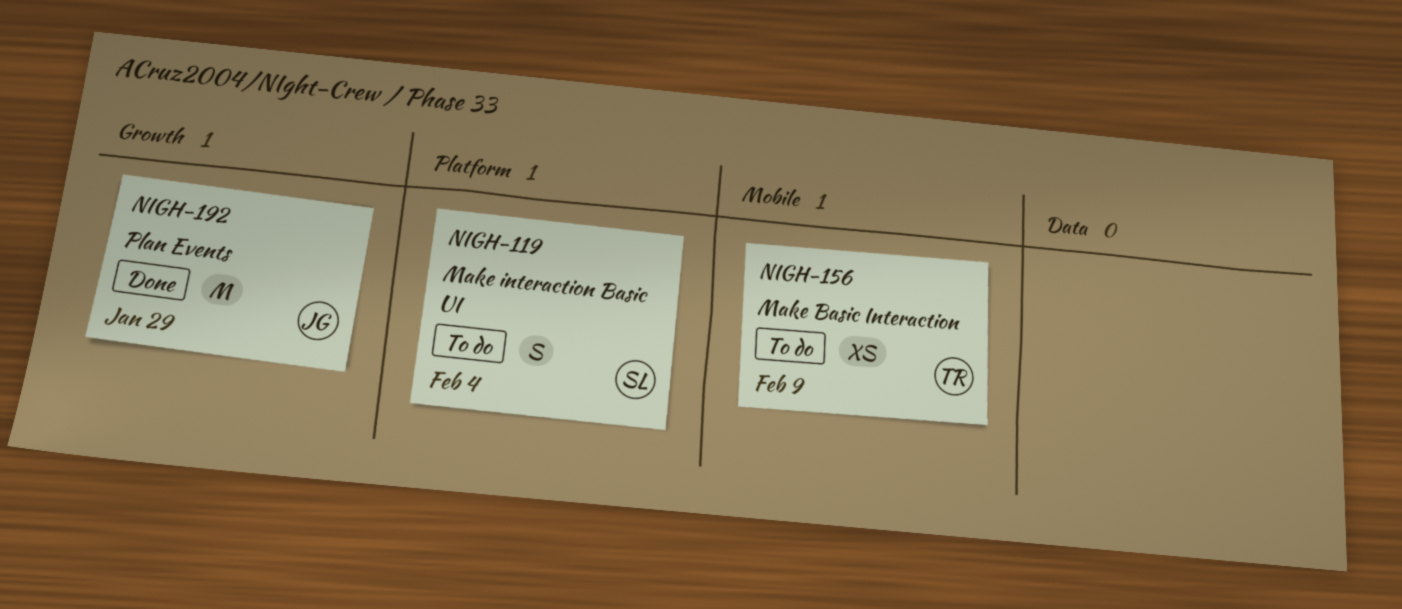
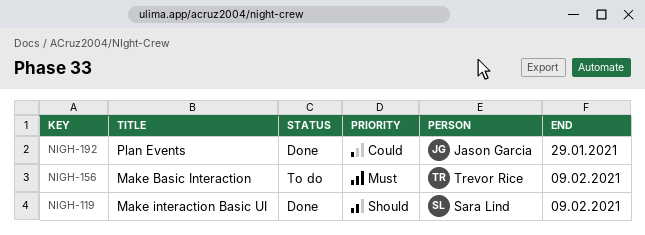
NIGH-119, status: To do -> Done
NIGH-119, due: Feb 4 -> Feb 9

